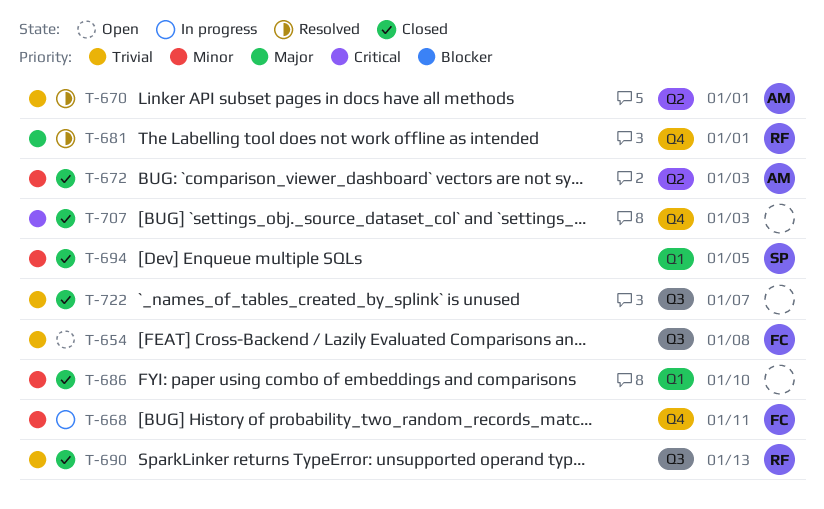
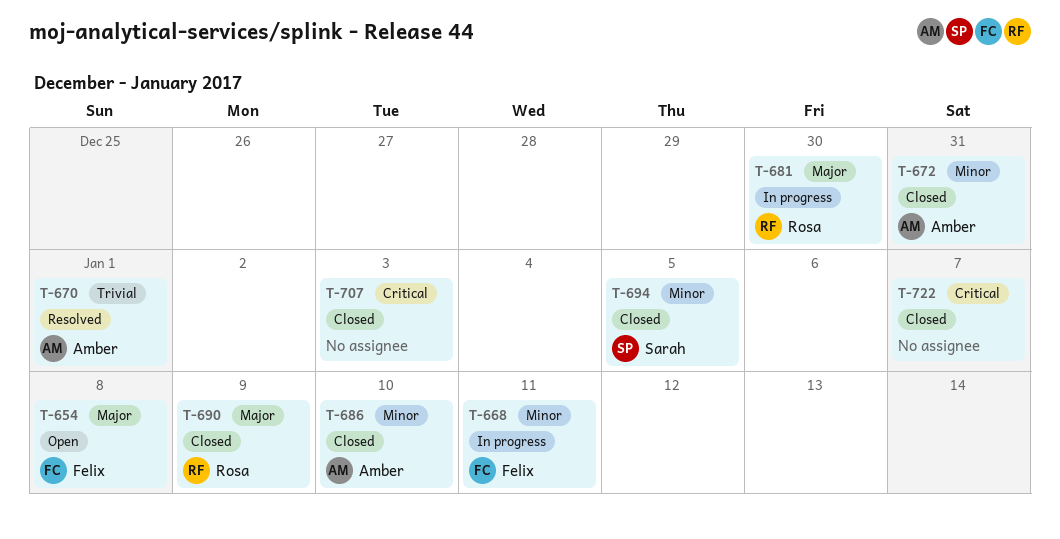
T-654, priority: Trivial -> Major
T-672, due: Jan 3 -> Dec 31
T-681, status: Resolved -> In progress
T-681, due: Jan 1 -> Dec 30
T-686, owner: none -> Amber
T-690, priority: Trivial -> Major
T-690, due: Jan 13 -> Jan 9
T-722, priority: Trivial -> Critical

